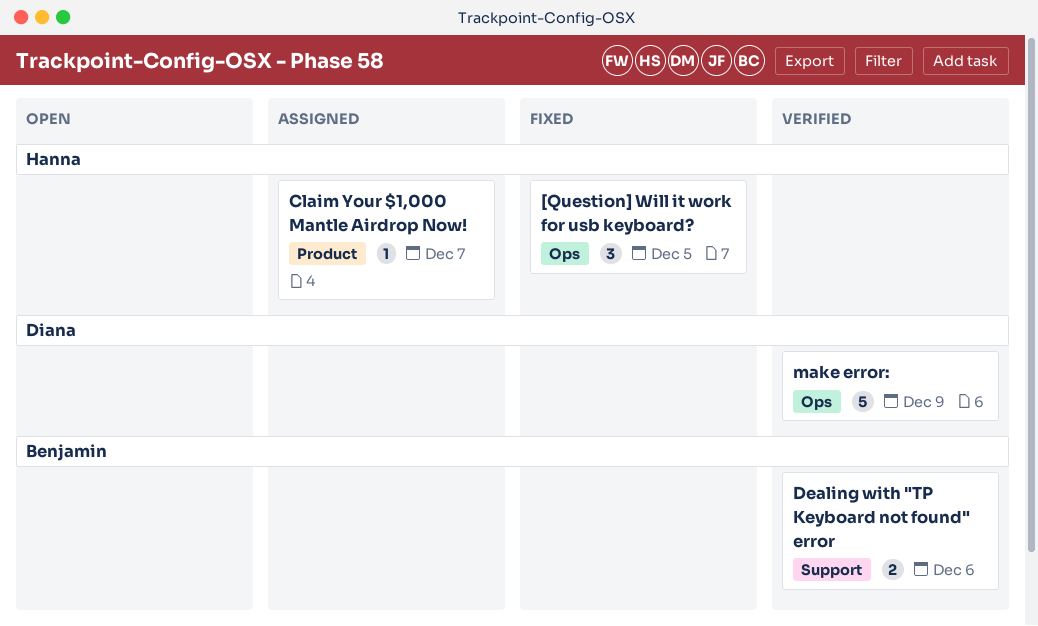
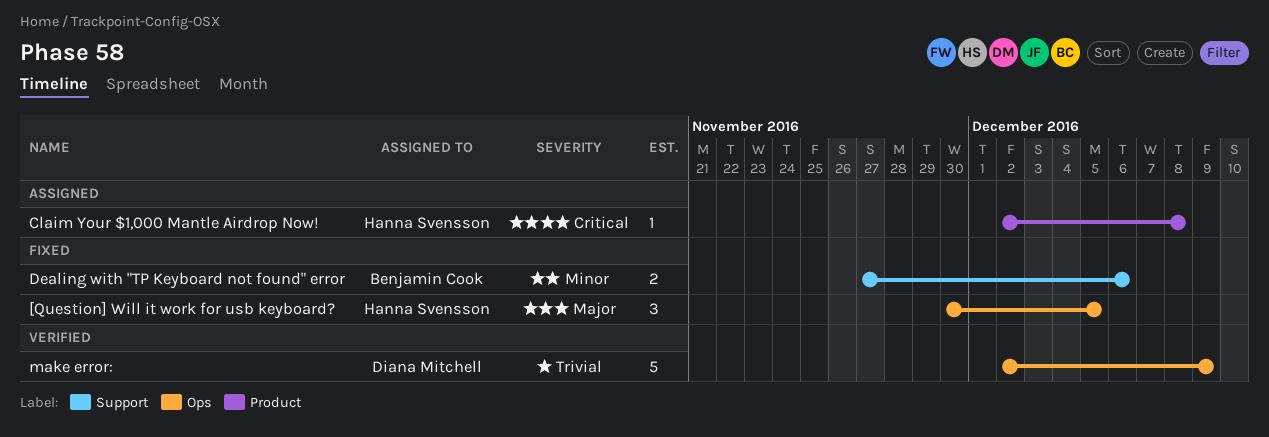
Claim Your $1,000 Mantle Airdrop Now!, due: Dec 7 -> Dec 8
Dealing with "TP Keyboard not found" error, status: Verified -> Fixed

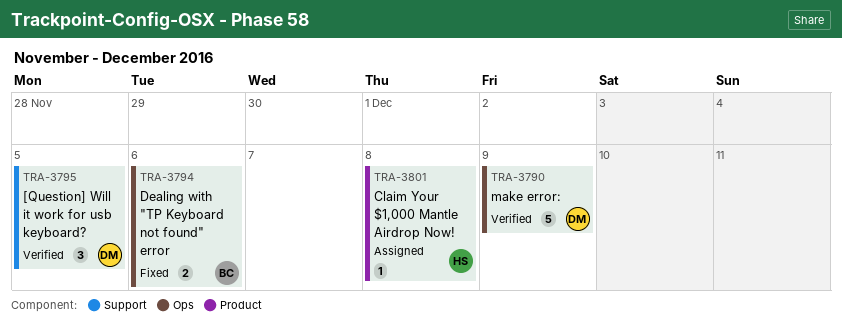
[Question] Will it work for usb keyboard?, status: Fixed -> Verified
[Question] Will it work for usb keyboard?, owner: Hanna Svensson -> Diana Mitchell
[Question] Will it work for usb keyboard?, label: Ops -> Support
Dealing with "TP Keyboard not found" error, label: Support -> Ops

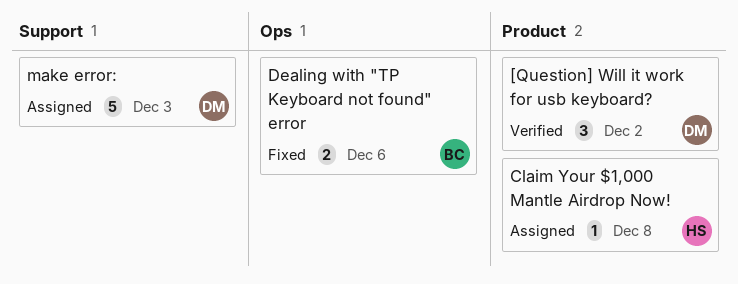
[Question] Will it work for usb keyboard?, label: Support -> Product
[Question] Will it work for usb keyboard?, due: Dec 5 -> Dec 2
make error:, status: Verified -> Assigned
make error:, label: Ops -> Support
make error:, due: Dec 9 -> Dec 3

